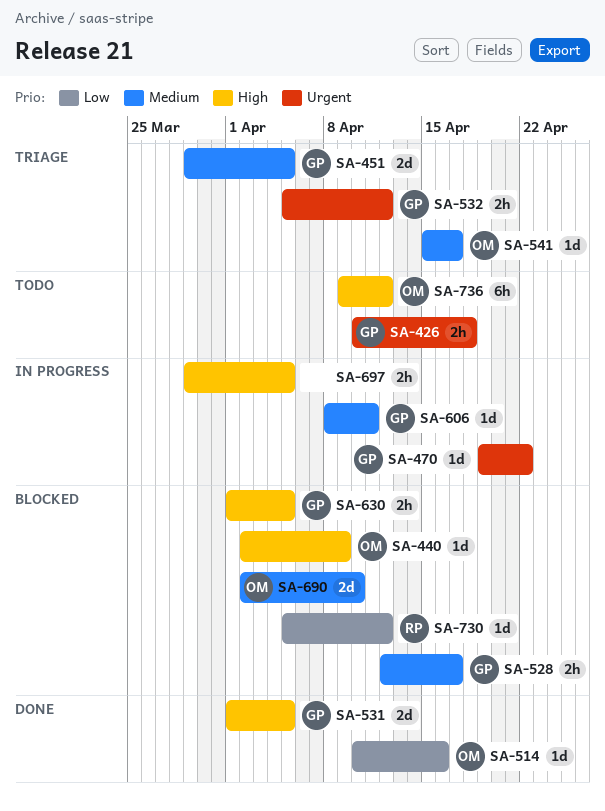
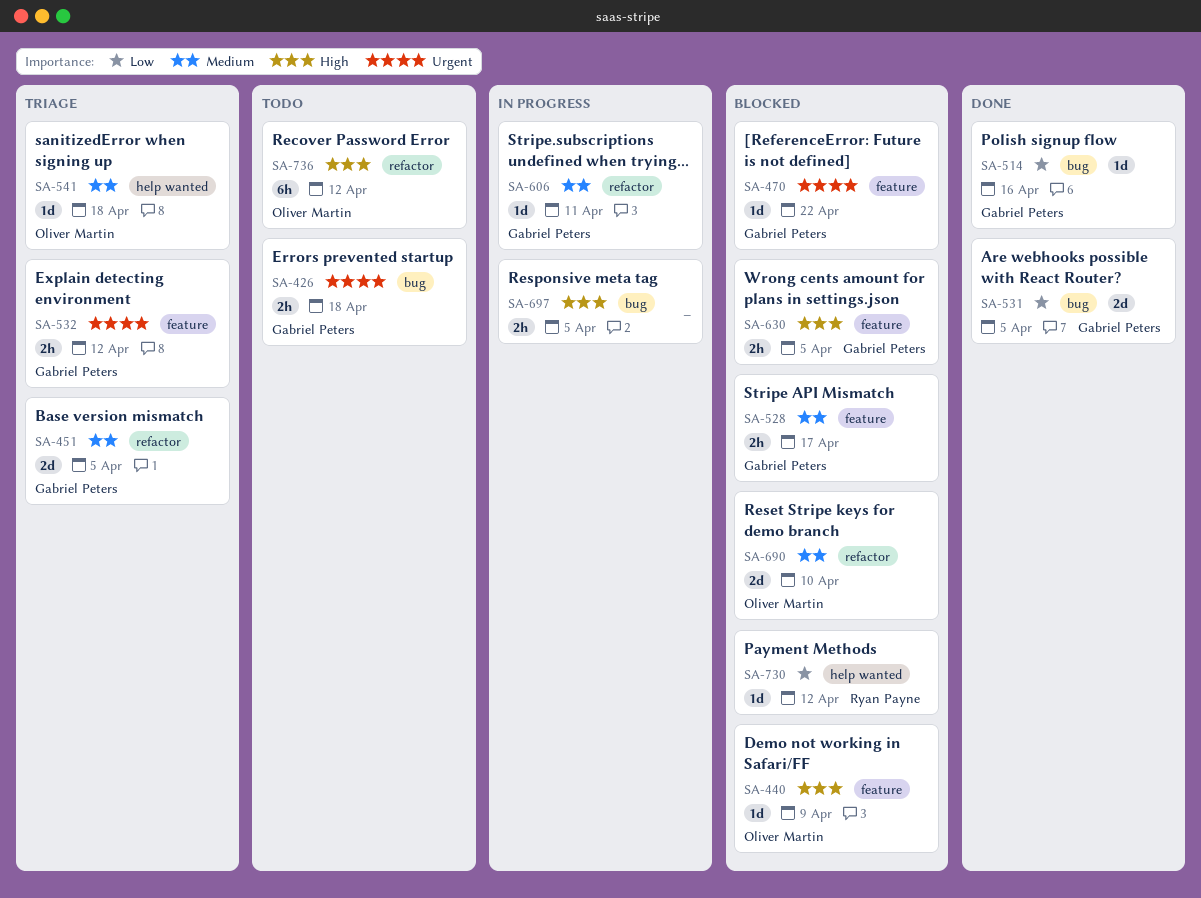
SA-470, status: In progress -> Blocked
SA-514, owner: Oliver Martin -> Gabriel Peters
SA-531, priority: High -> Low
SA-541, due: Apr 17 -> Apr 18

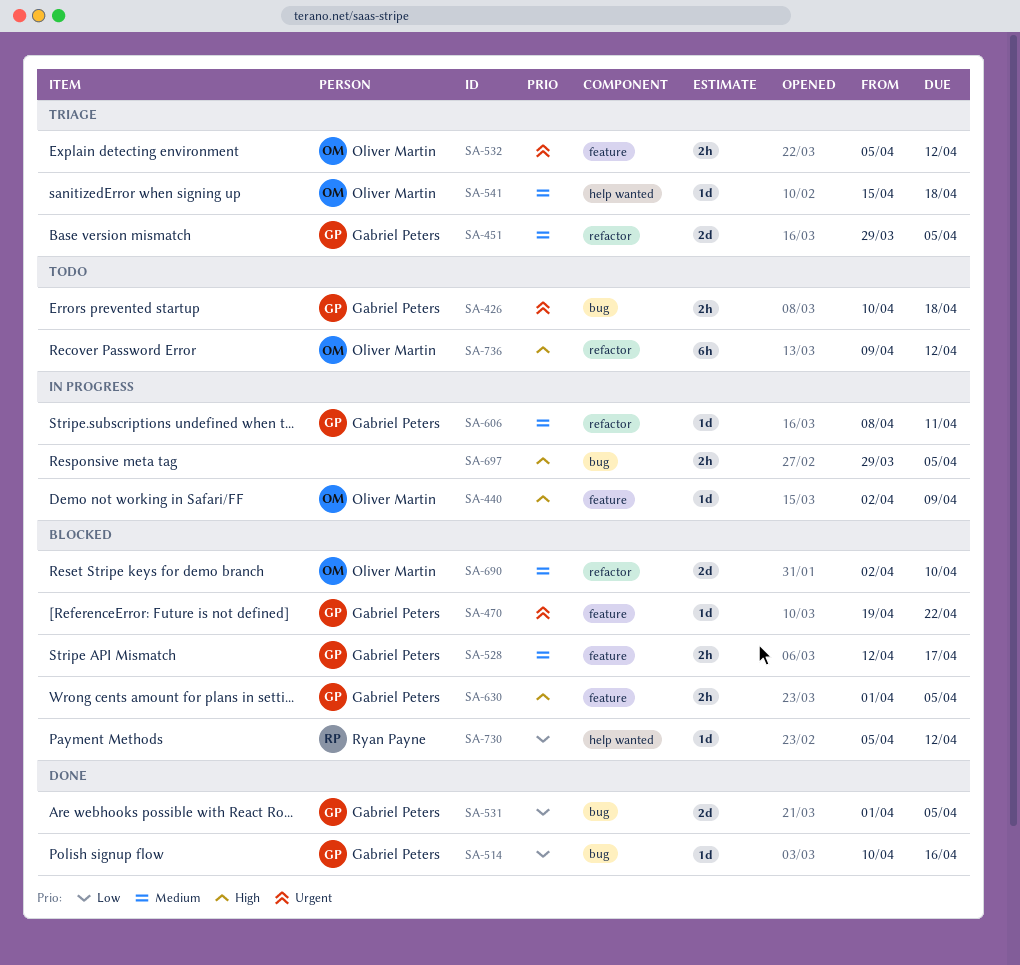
SA-440, status: Blocked -> In progress
SA-532, owner: Gabriel Peters -> Oliver Martin

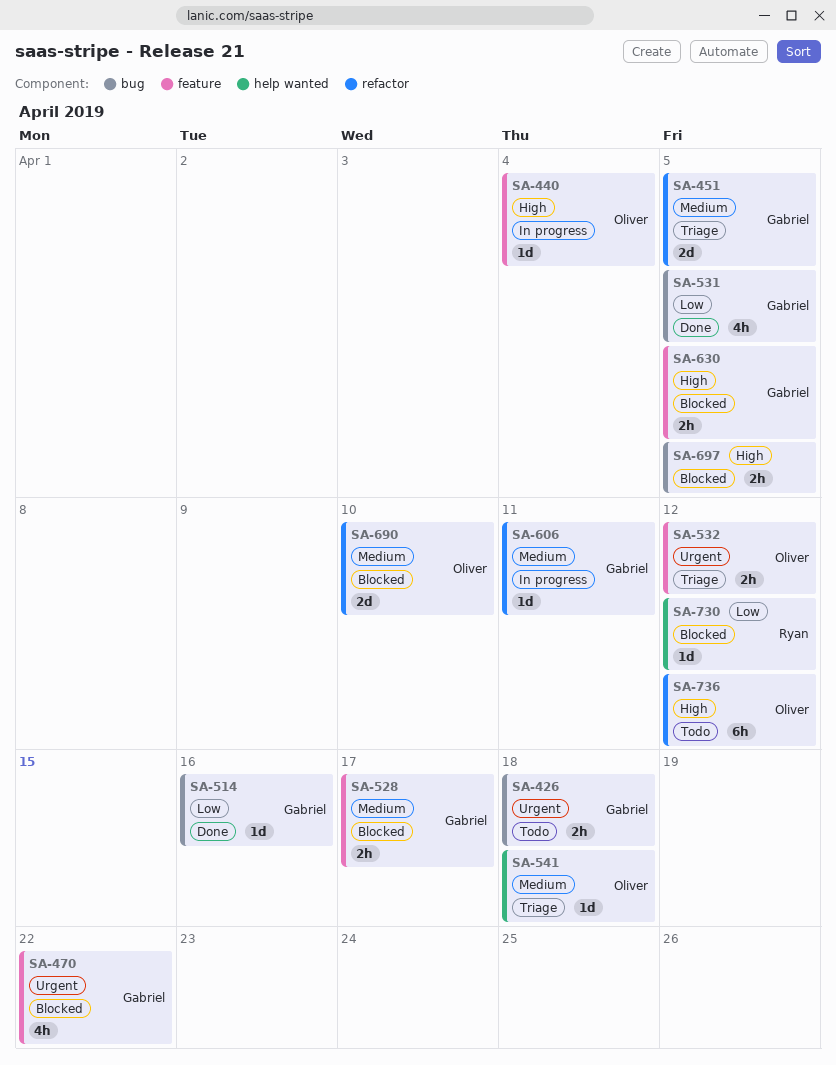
SA-440, due: Apr 9 -> Apr 4
SA-470, estimate: 1d -> 4h
SA-531, estimate: 2d -> 4h
SA-697, status: In progress -> Blocked

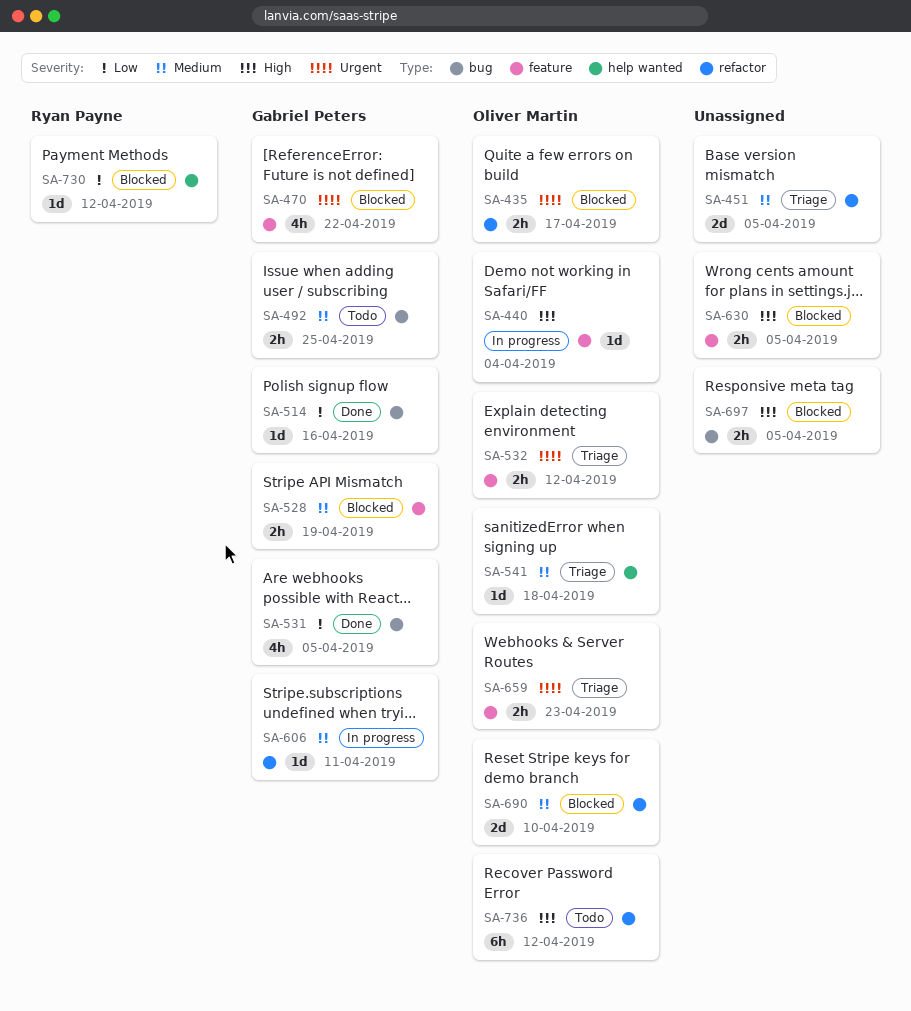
SA-426: present -> none
SA-435: none -> present
SA-451, owner: Gabriel Peters -> none
SA-492: none -> present
SA-528, due: Apr 17 -> Apr 19
SA-630, owner: Gabriel Peters -> none
SA-659: none -> present

